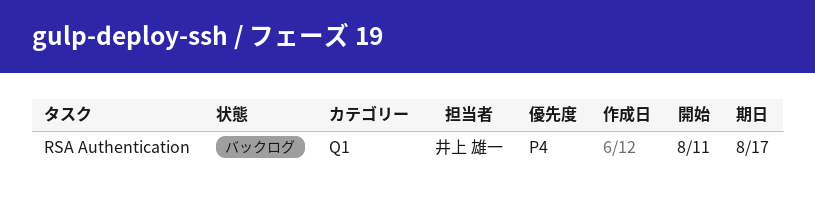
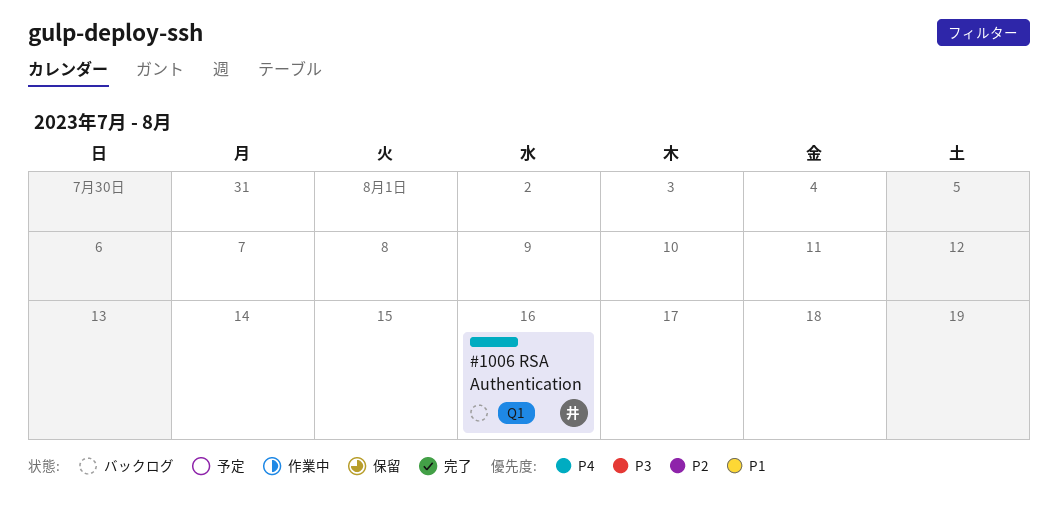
RSA Authentication, due: Aug 17 -> Aug 16

